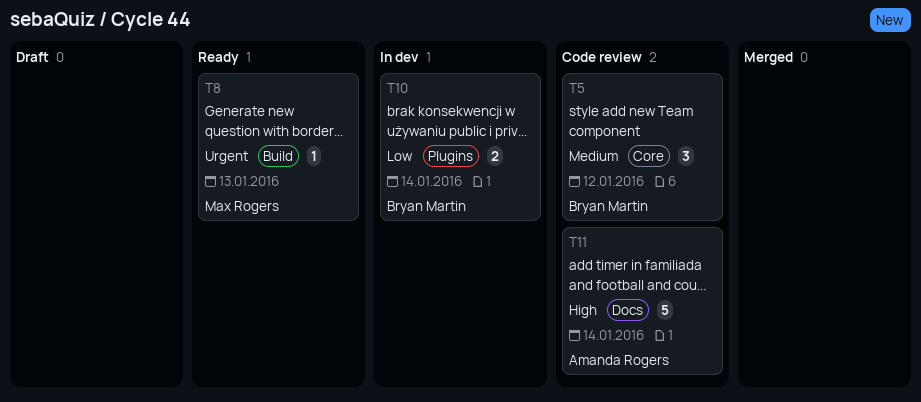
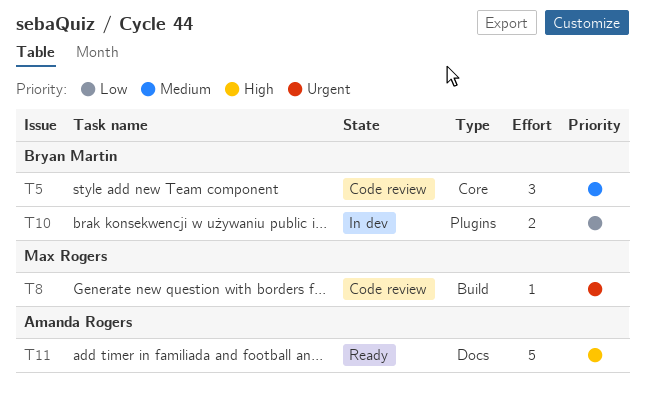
T8, status: Ready -> Code review
T11, status: Code review -> Ready

